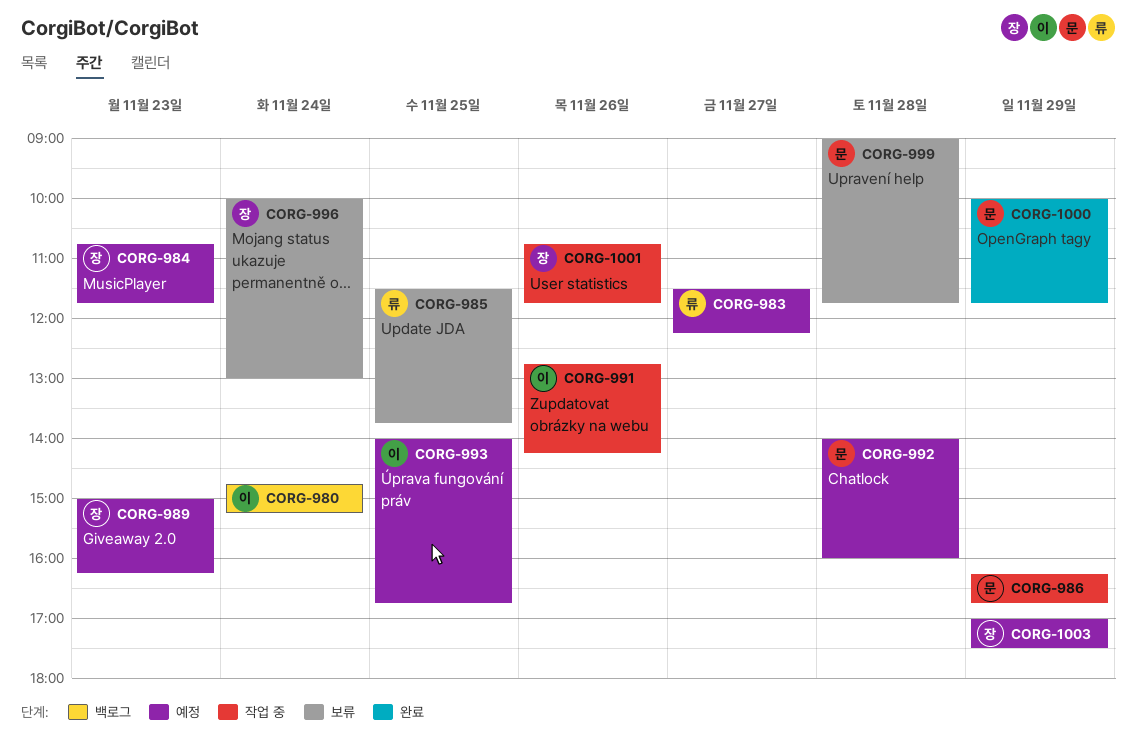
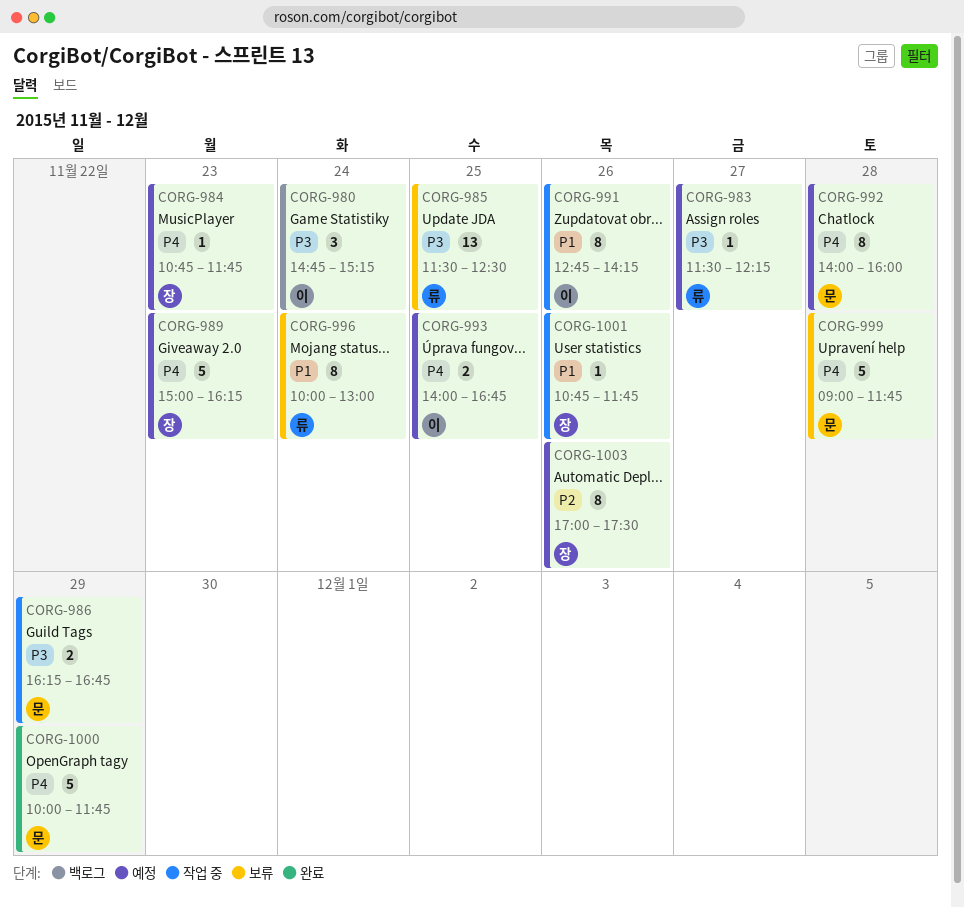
CORG-985, ends: 13:45 -> 12:30
CORG-996, owner: 장 -> 류
CORG-1003, day: Nov 29 -> Nov 26

